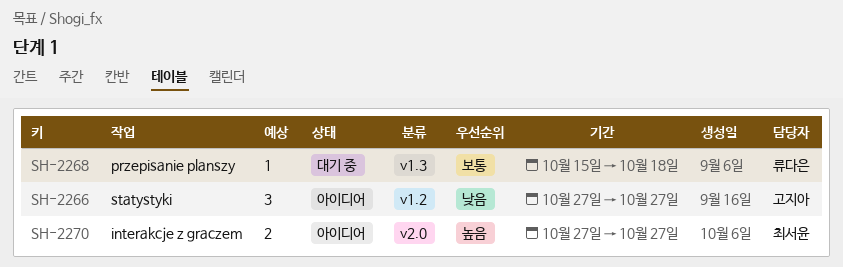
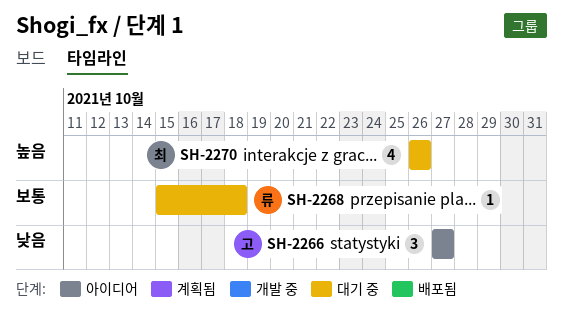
SH-2270, status: 아이디어 -> 대기 중
SH-2270, estimate: 2 -> 4
SH-2270, start: Oct 27 -> Oct 26
SH-2270, due: Oct 27 -> Oct 26

